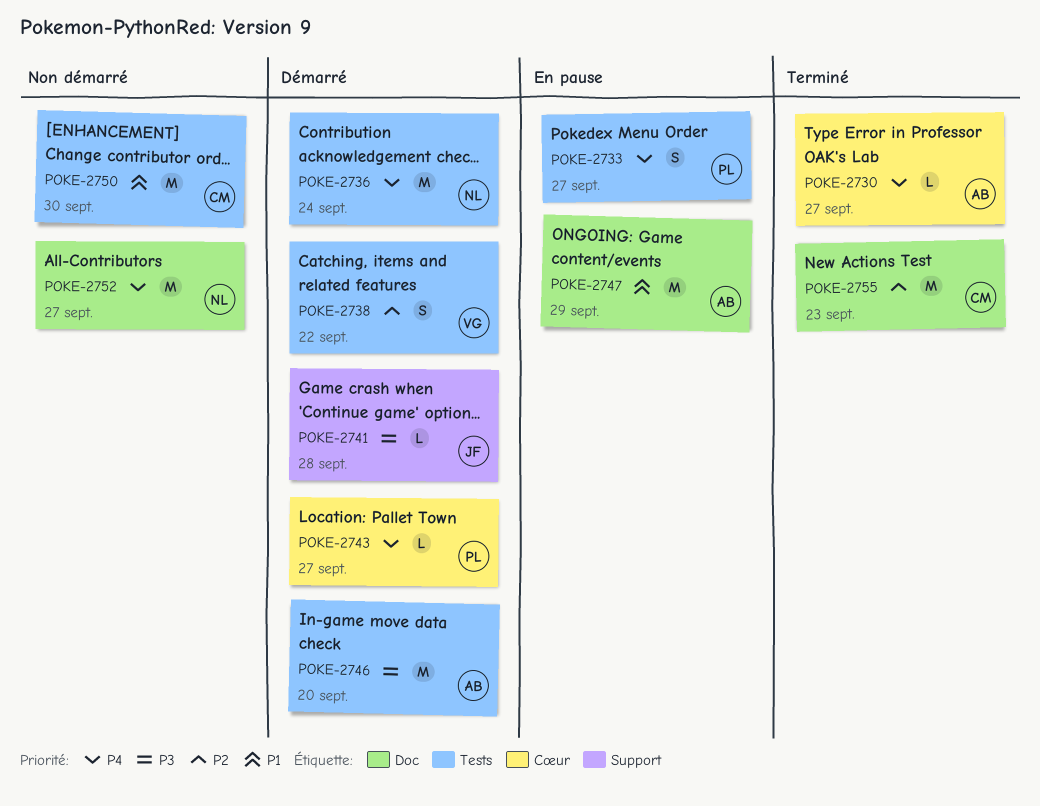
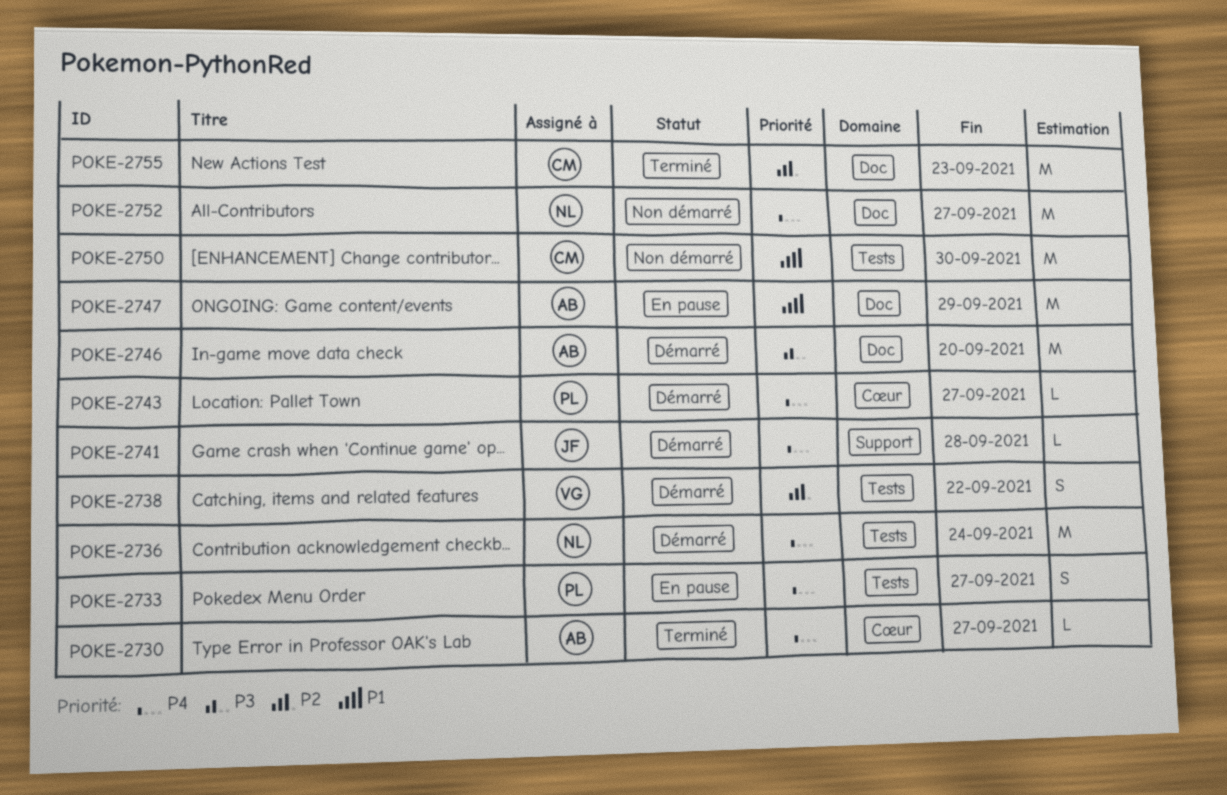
POKE-2741, priority: P3 -> P4
POKE-2746, label: Tests -> Doc

